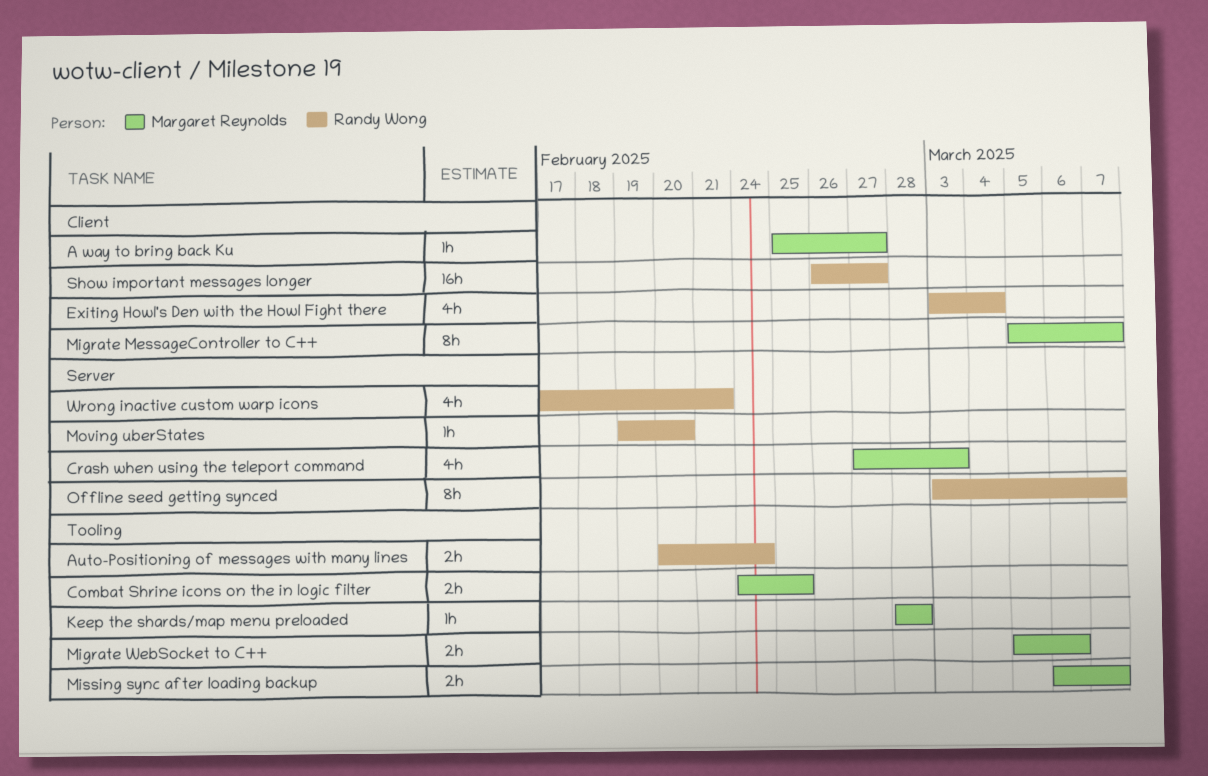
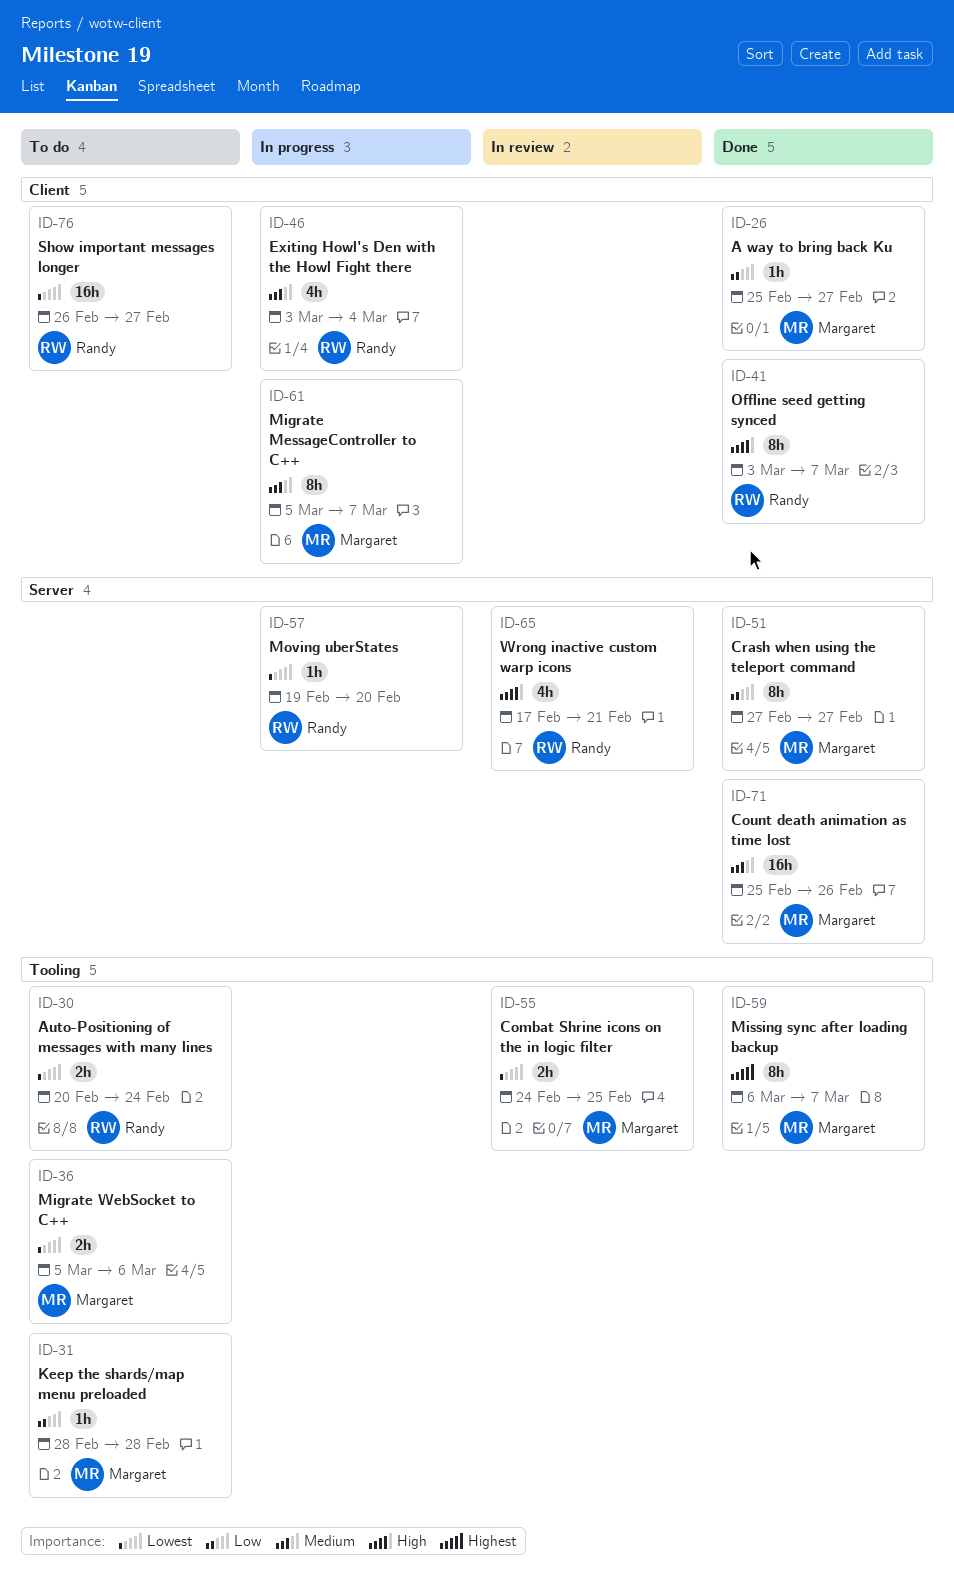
Count death animation as time lost: none -> present
Crash when using the teleport command, estimate: 4h -> 8h
Crash when using the teleport command, due: Mar 3 -> Feb 27
Missing sync after loading backup, estimate: 2h -> 8h
Offline seed getting synced, label: Server -> Client

